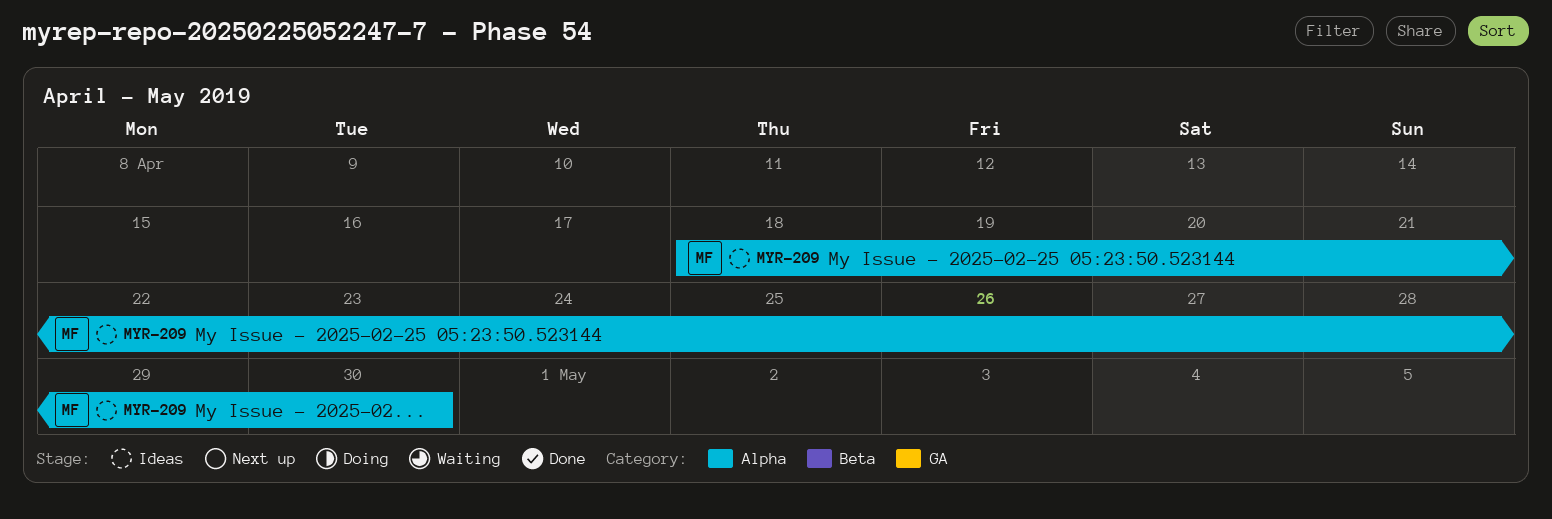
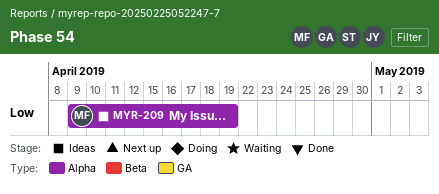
MYR-209, start: Apr 18 -> Apr 9
MYR-209, due: Apr 30 -> Apr 19

